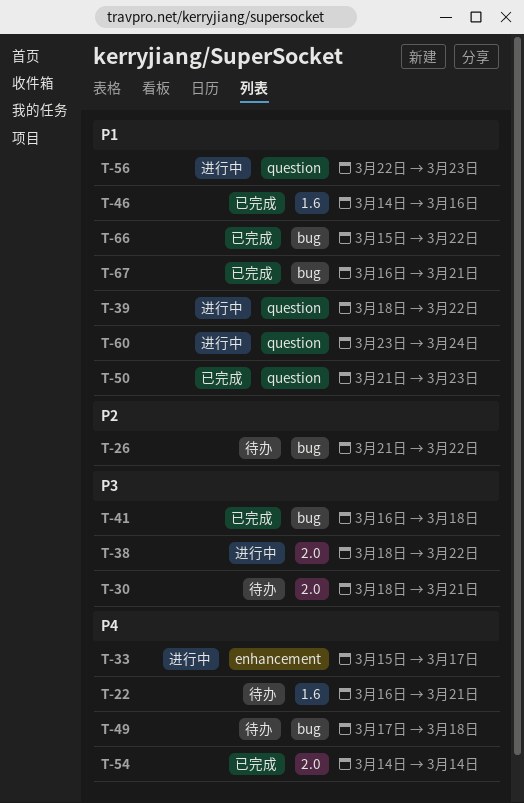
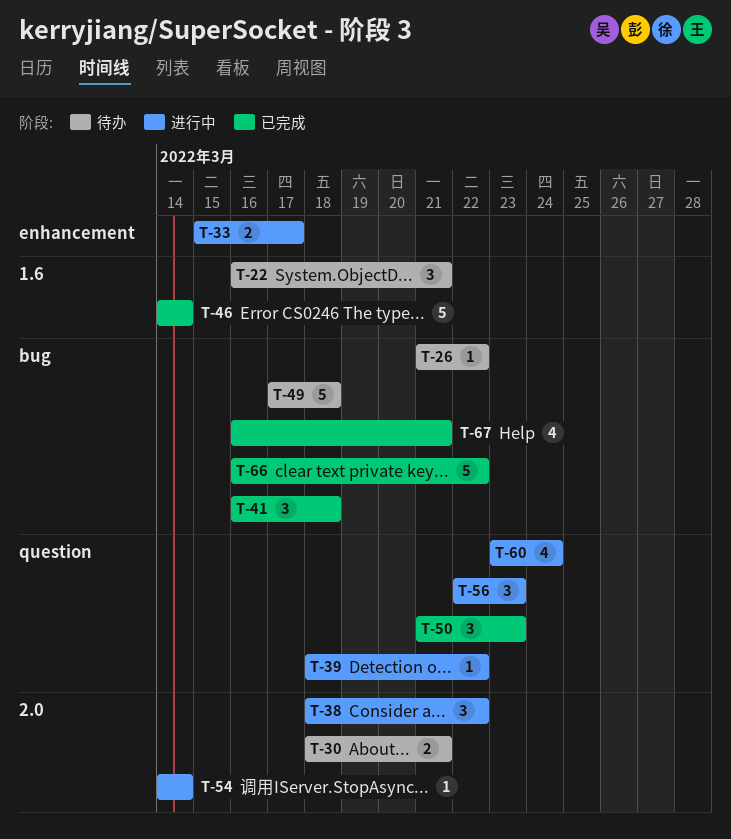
T-46, due: Mar 16 -> Mar 14
T-54, status: 已完成 -> 进行中
T-66, start: Mar 15 -> Mar 16

